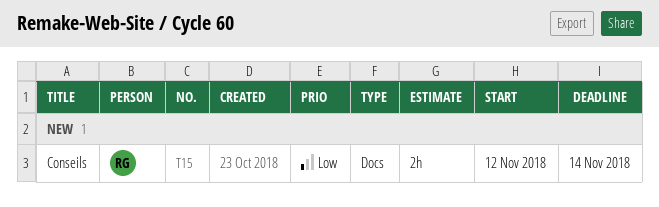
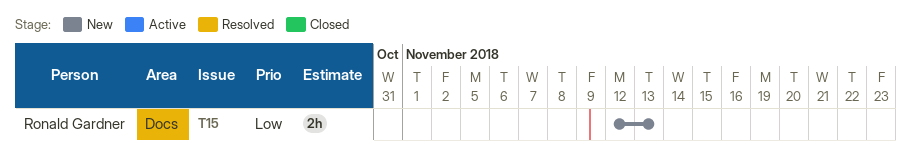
T15, due: Nov 14 -> Nov 13

